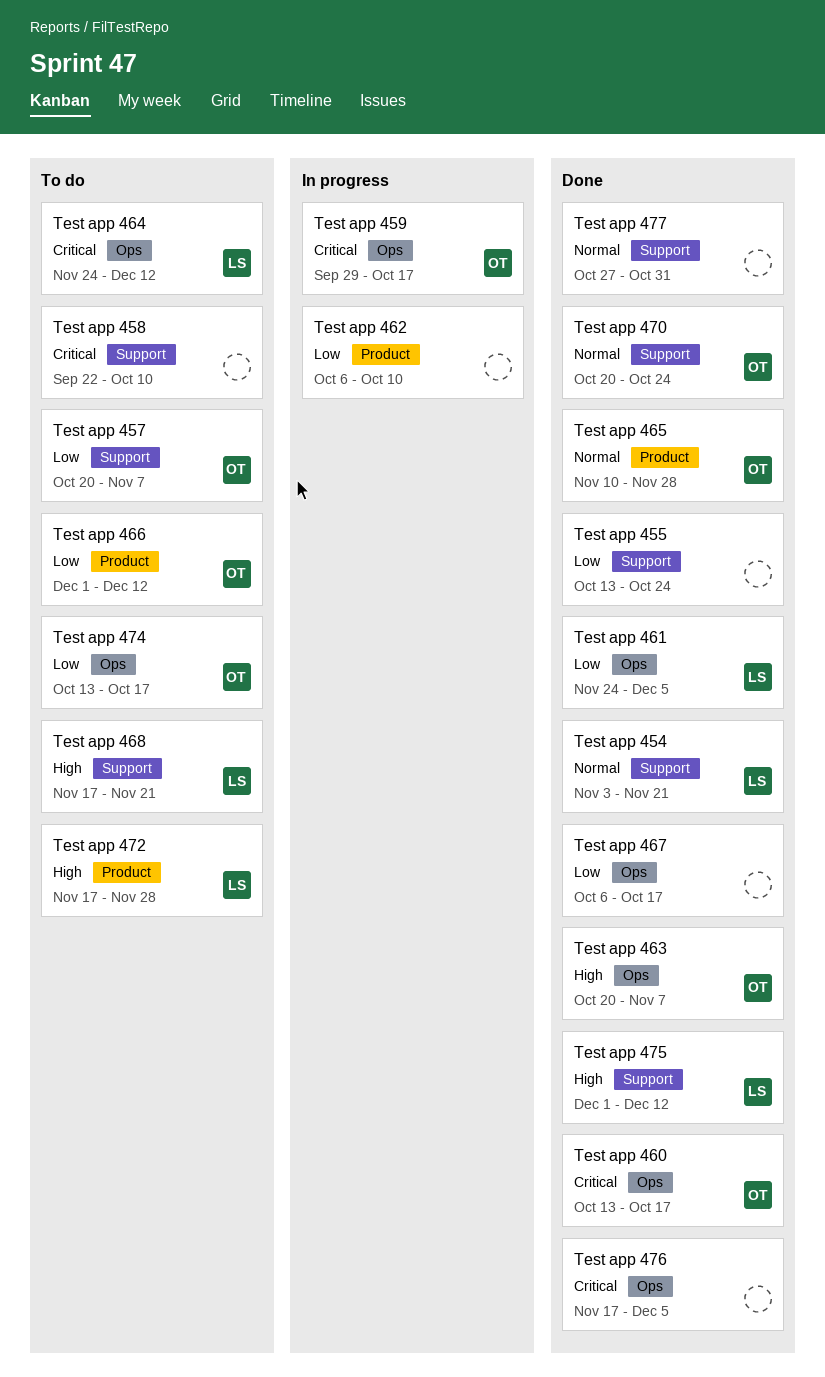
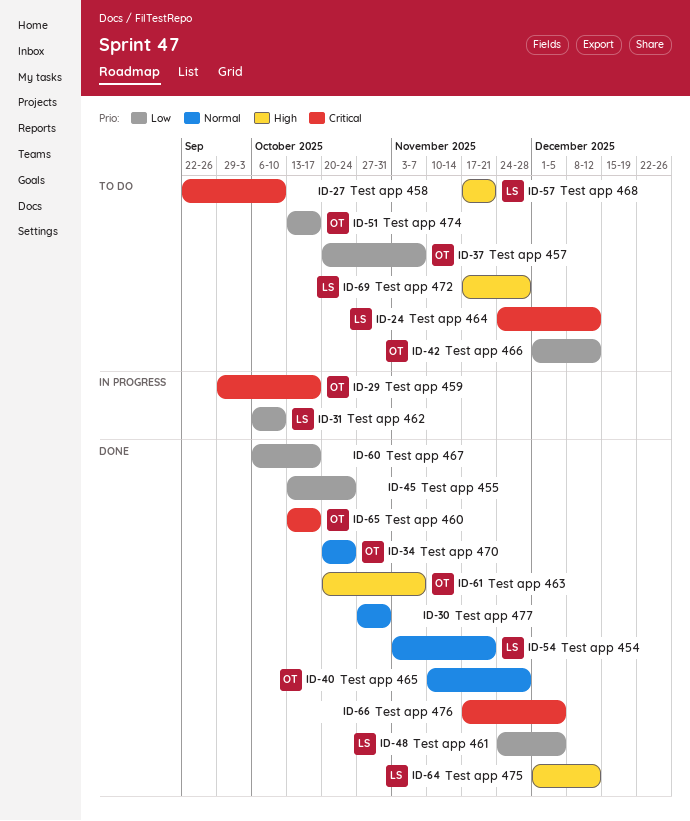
Test app 462, owner: none -> LS

